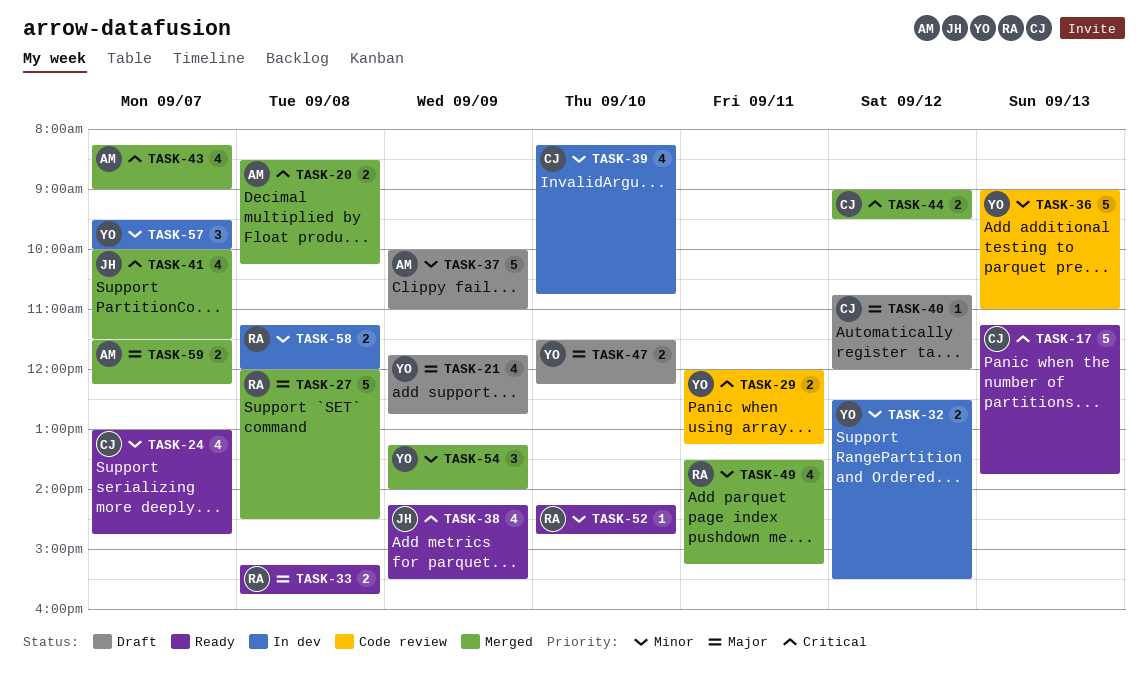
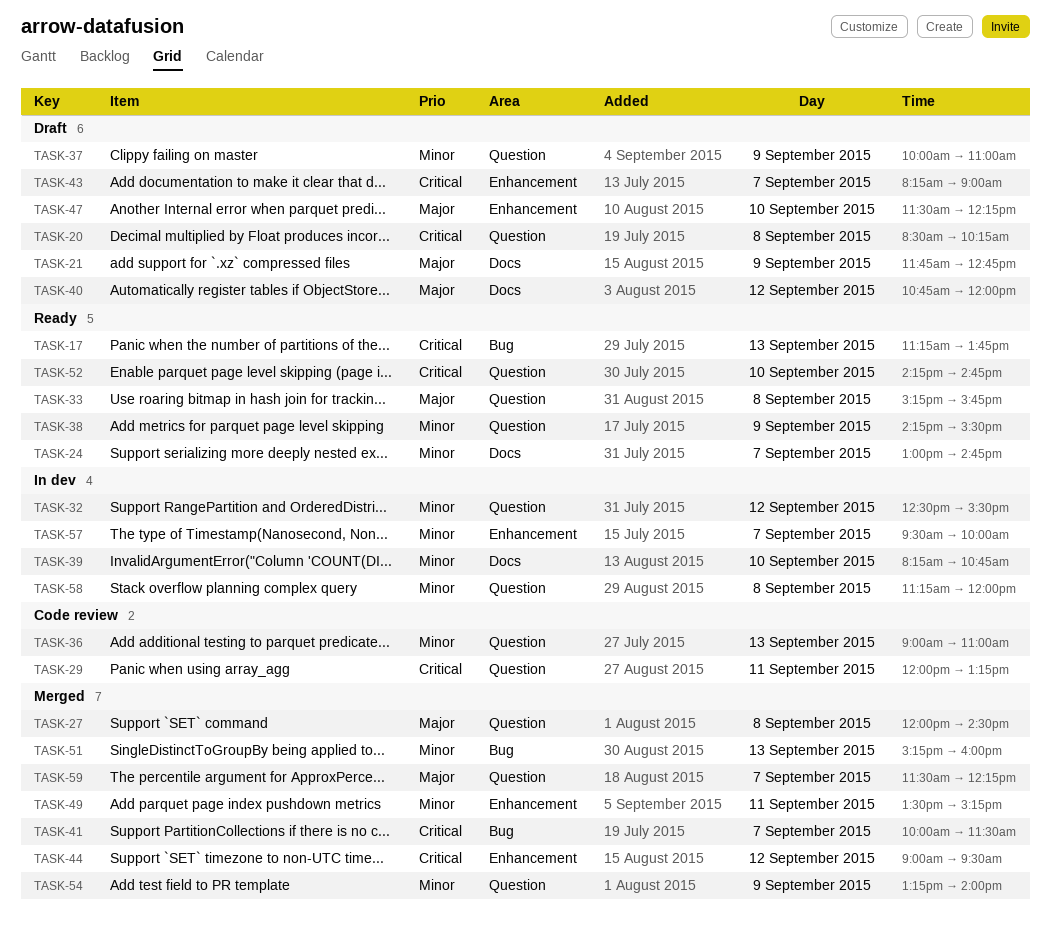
TASK-20, status: Merged -> Draft
TASK-38, priority: Critical -> Minor
TASK-43, status: Merged -> Draft
TASK-51: none -> present
TASK-52, priority: Minor -> Critical

